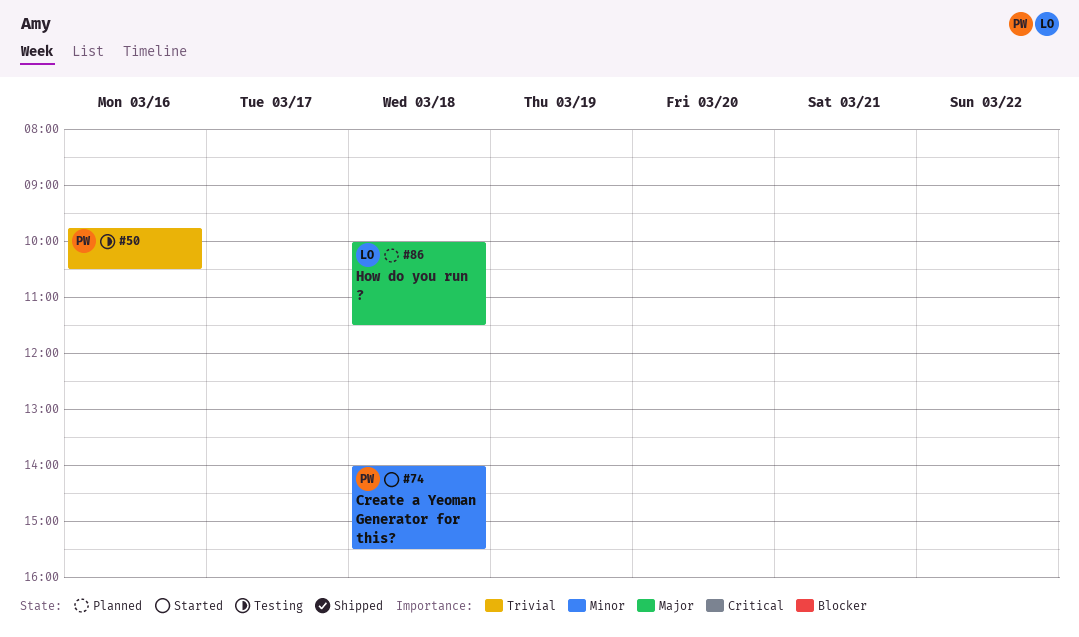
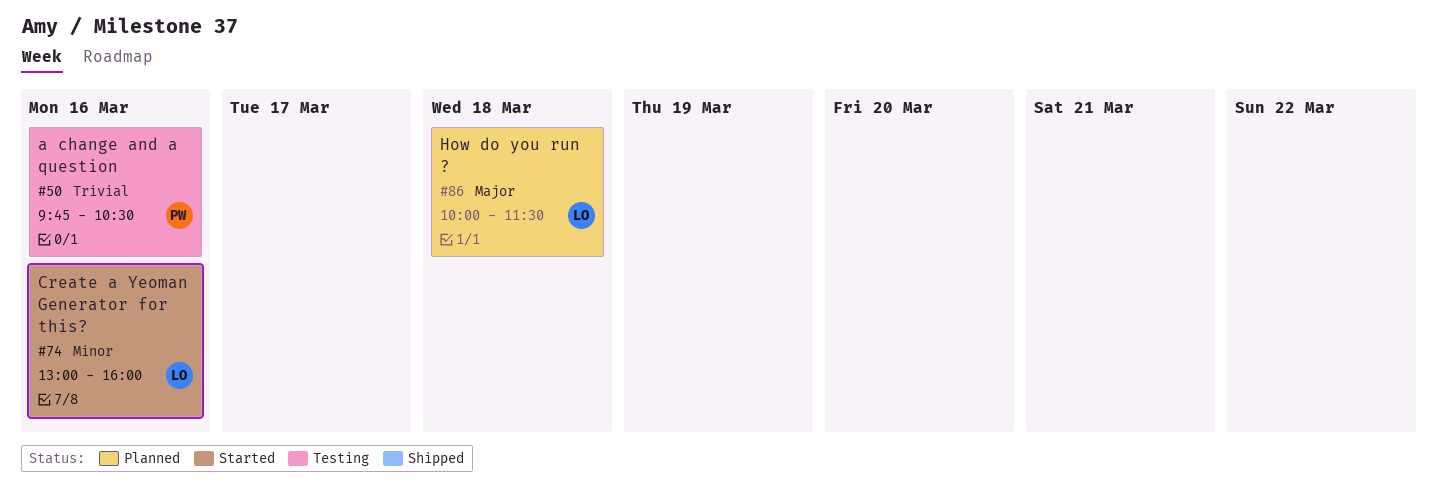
#74, owner: PW -> LO
#74, day: Mar 18 -> Mar 16
#74, begins: 14:00 -> 13:00
#74, ends: 15:30 -> 16:00

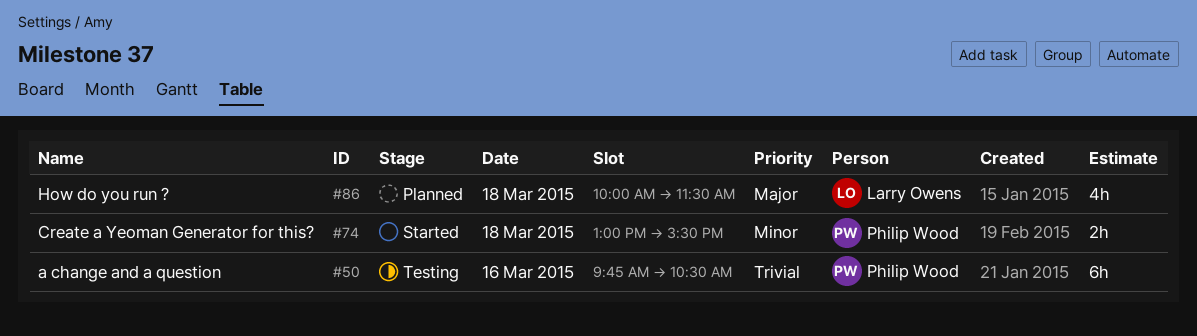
#74, owner: Larry Owens -> Philip Wood
#74, day: Mar 16 -> Mar 18
#74, ends: 16:00 -> 15:30

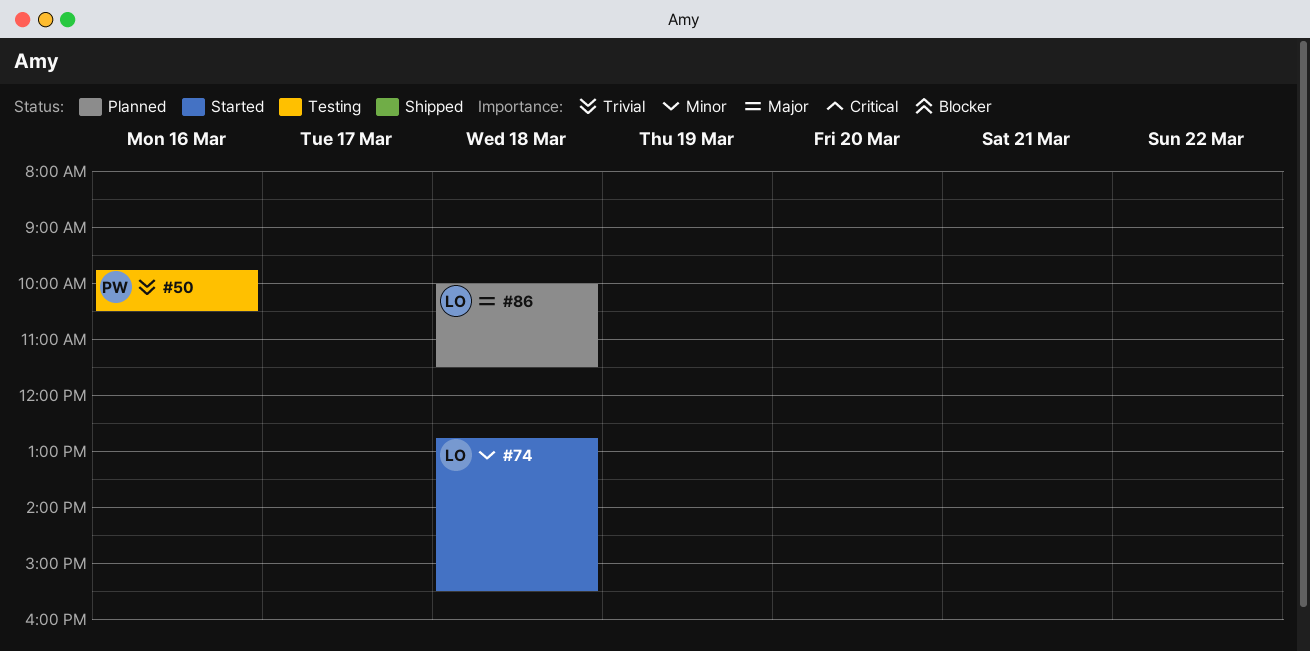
#74, owner: Philip Wood -> Larry Owens
#74, begins: 13:00 -> 12:45

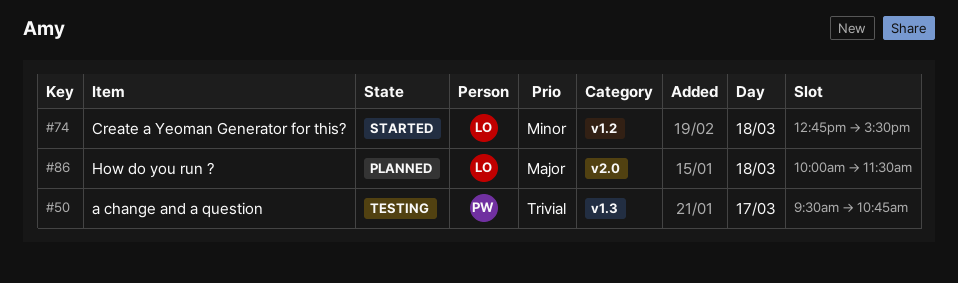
#50, day: Mar 16 -> Mar 17
#50, begins: 09:45 -> 09:30
#50, ends: 10:30 -> 10:45

